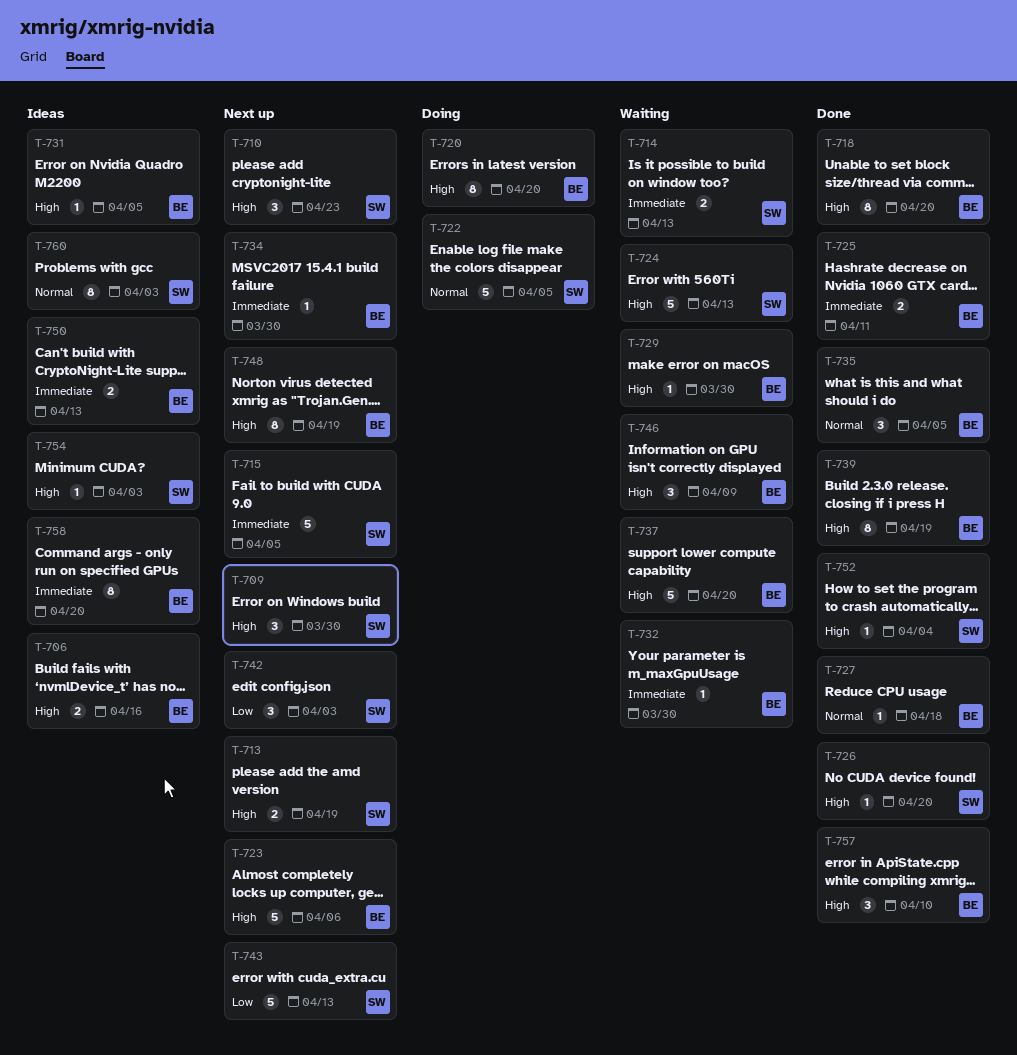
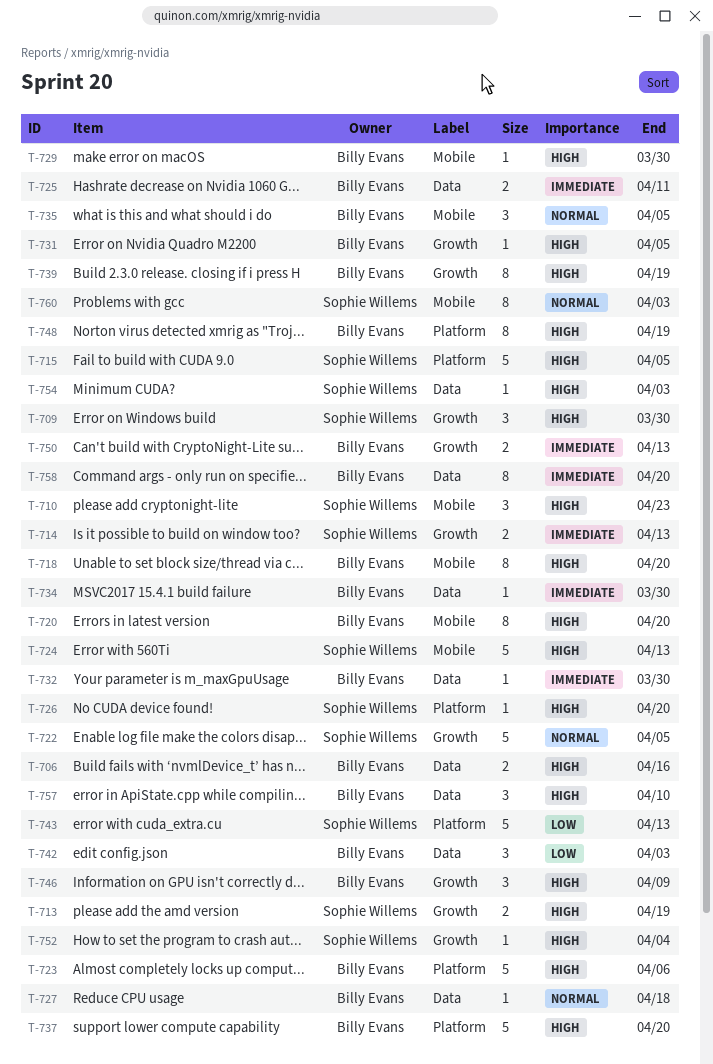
T-715, priority: Immediate -> High
T-742, owner: Sophie Willems -> Billy Evans

